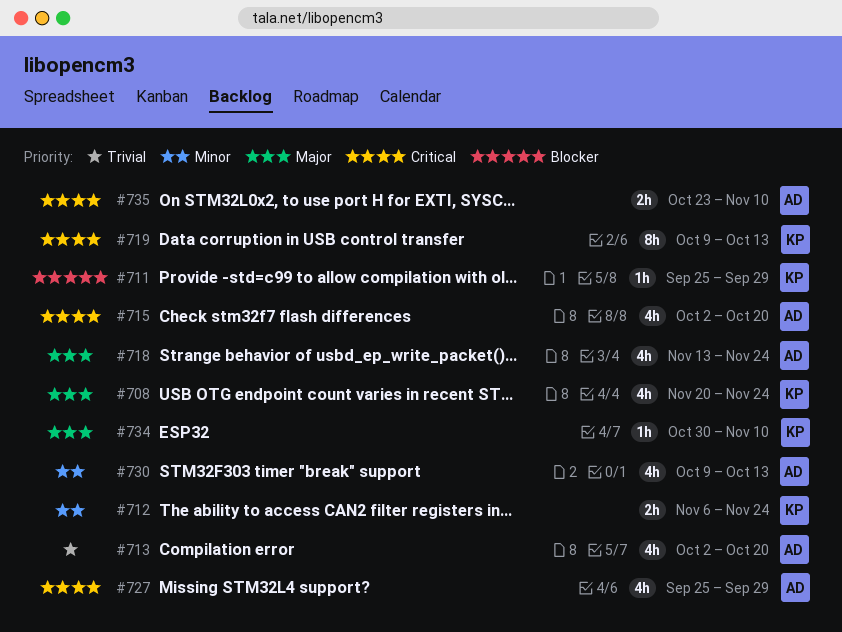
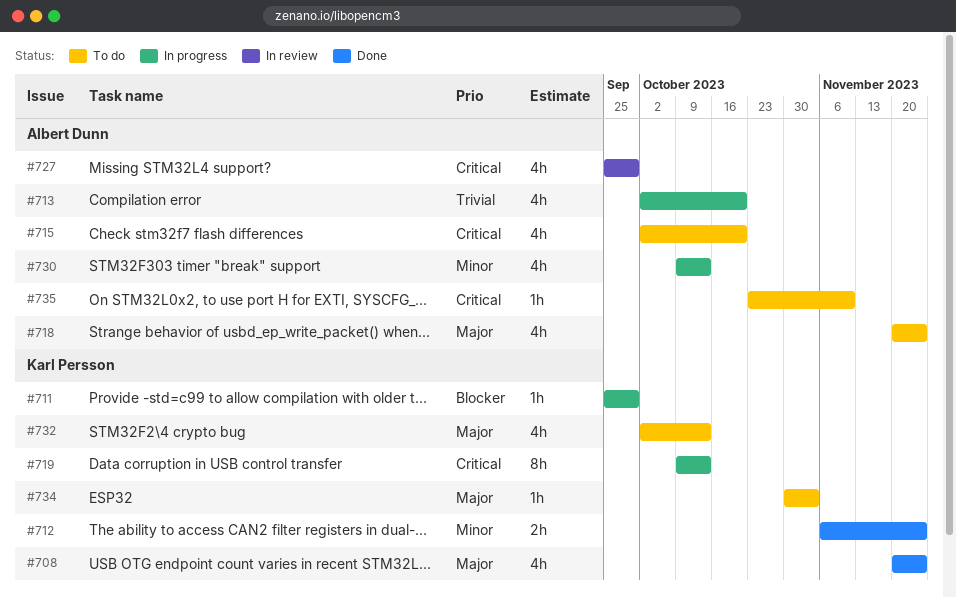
#718, start: Nov 13 -> Nov 20
#732: none -> present
#734, due: Nov 10 -> Nov 3
#735, estimate: 2h -> 1h

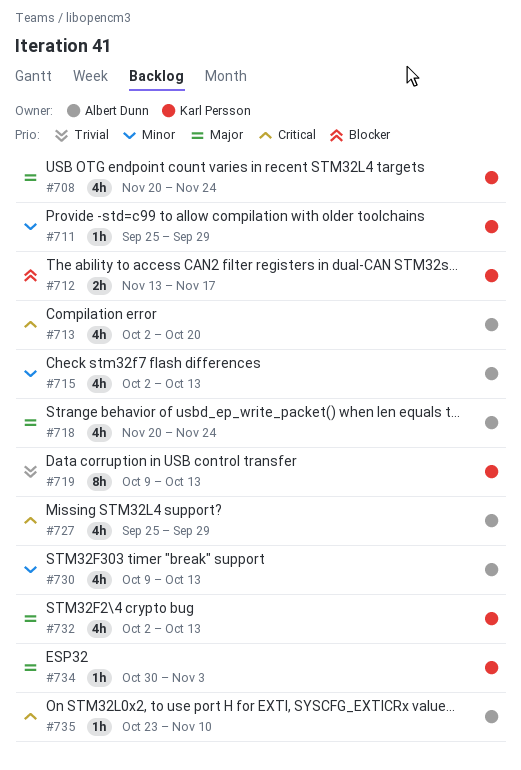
#711, priority: Blocker -> Minor
#712, priority: Minor -> Blocker
#712, start: Nov 6 -> Nov 13
#712, due: Nov 24 -> Nov 17
#713, priority: Trivial -> Critical
#715, priority: Critical -> Minor
#715, due: Oct 20 -> Oct 13
#719, priority: Critical -> Trivial

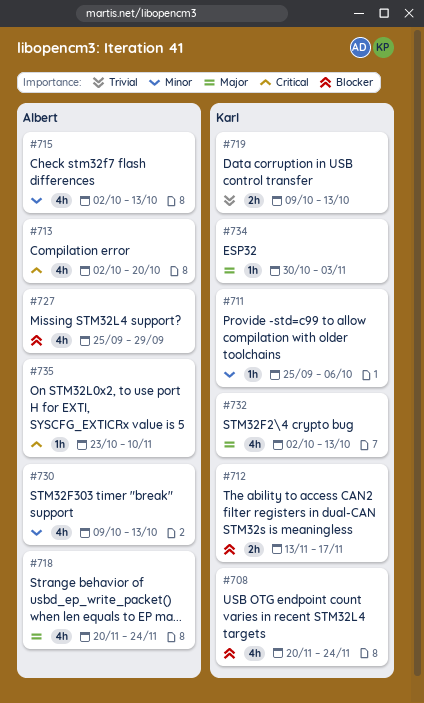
#708, priority: Major -> Blocker
#711, due: Sep 29 -> Oct 6
#719, estimate: 8h -> 2h
#727, priority: Critical -> Blocker

